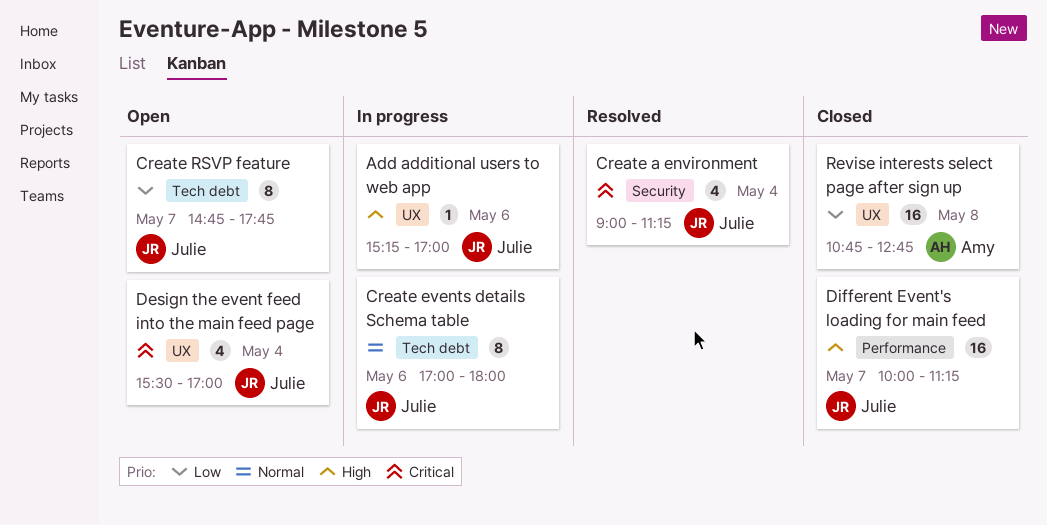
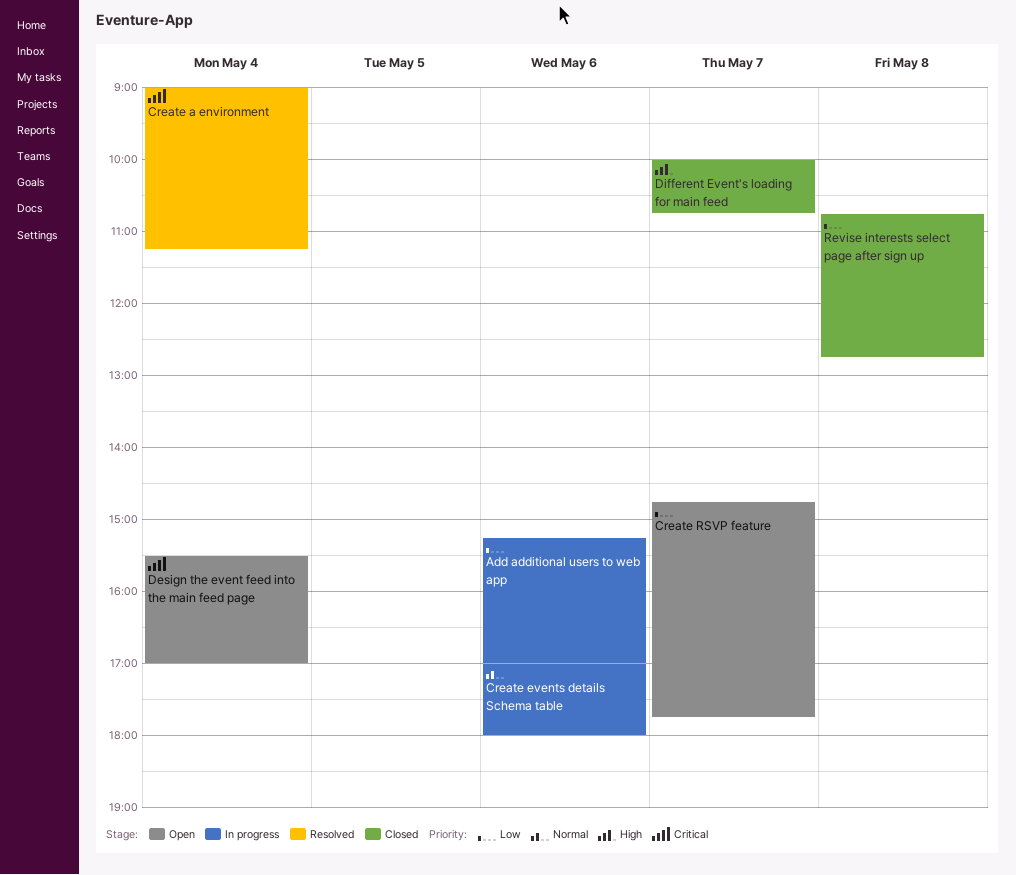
Add additional users to web app, priority: High -> Low
Different Event's loading for main feed, ends: 11:15 -> 10:45

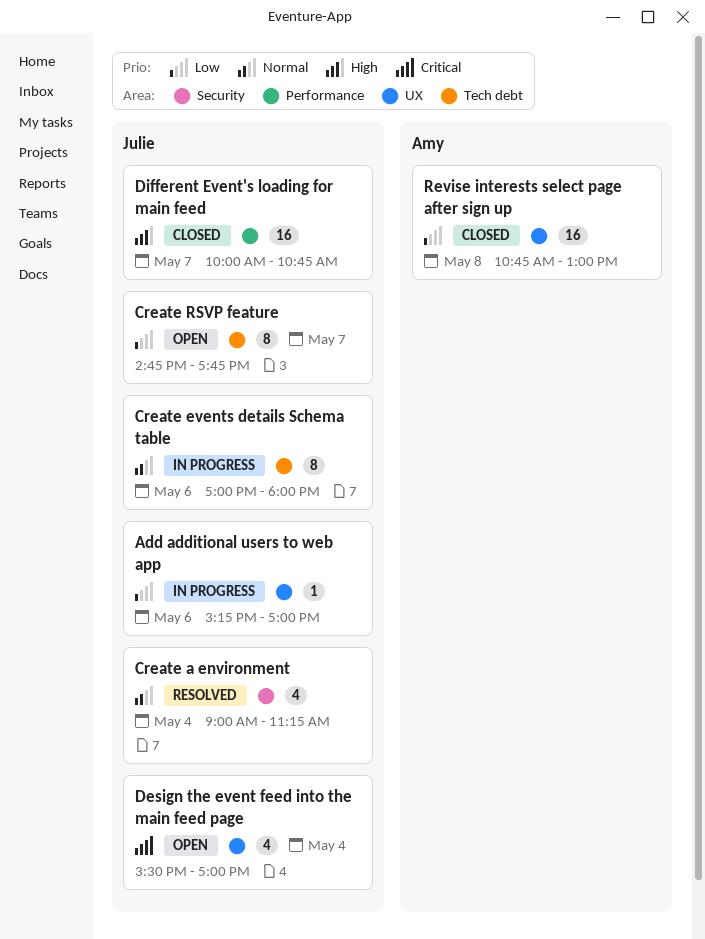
Create a environment, priority: Critical -> Normal
Revise interests select page after sign up, ends: 12:45 -> 13:00

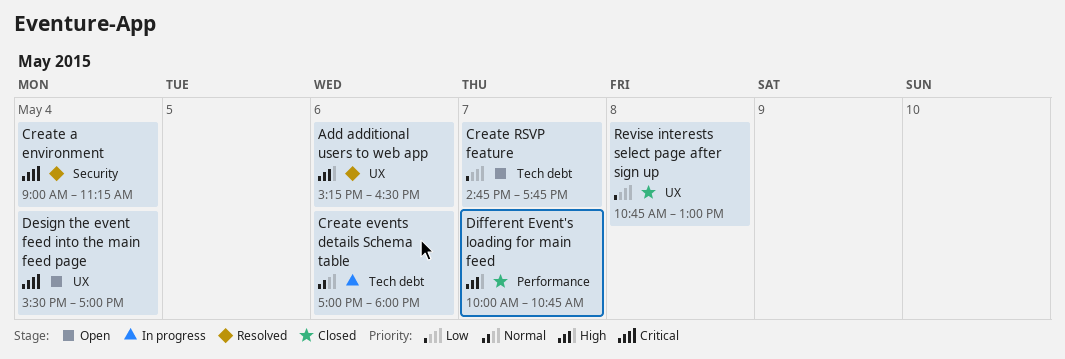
Add additional users to web app, status: In progress -> Resolved
Add additional users to web app, priority: Low -> High
Add additional users to web app, ends: 17:00 -> 16:30
Create a environment, priority: Normal -> Critical

